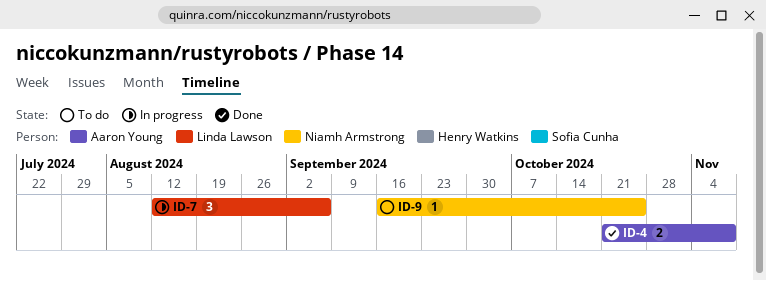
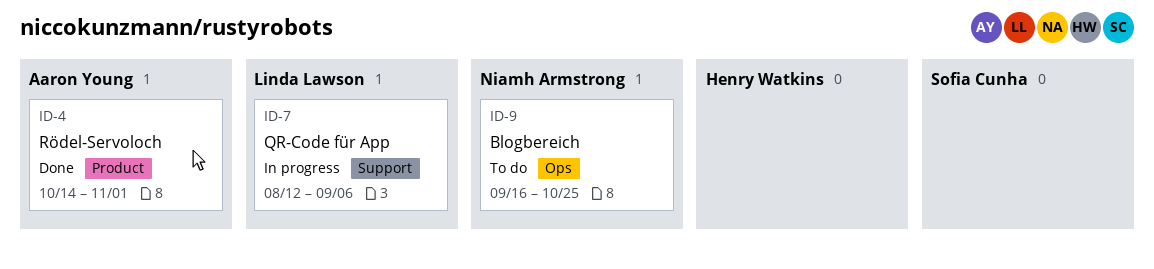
ID-4, start: Oct 21 -> Oct 14
ID-4, due: Nov 8 -> Nov 1

